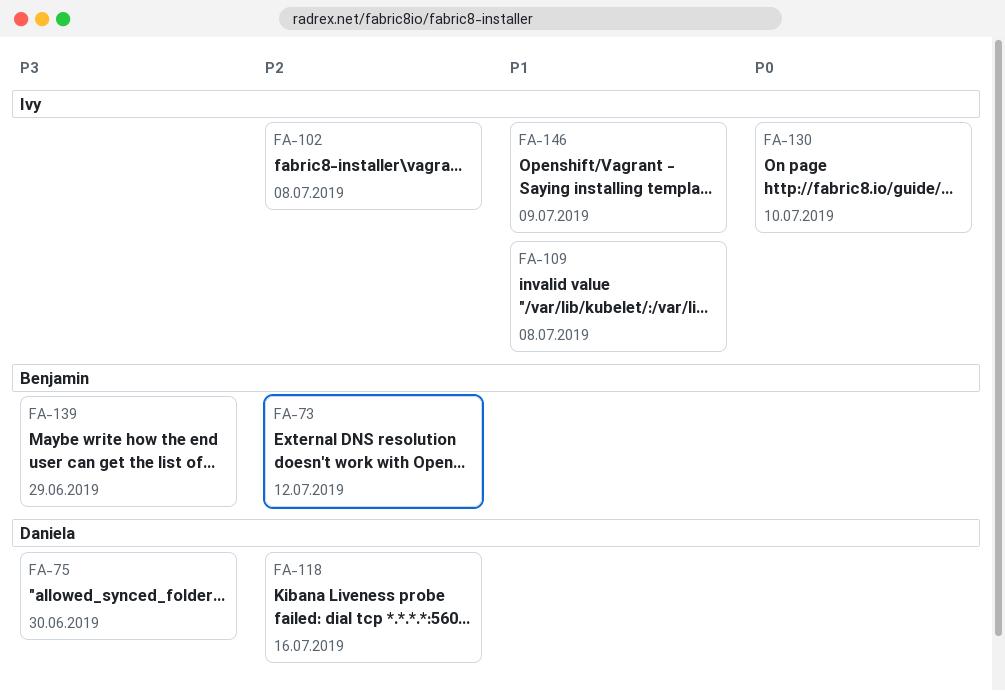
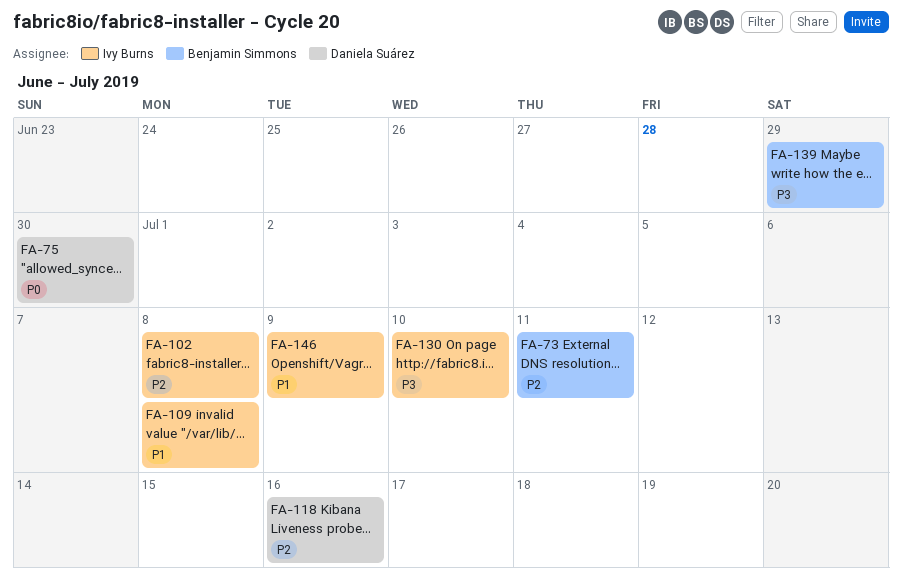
FA-73, due: Jul 12 -> Jul 11
FA-75, priority: P3 -> P0
FA-130, priority: P0 -> P3

